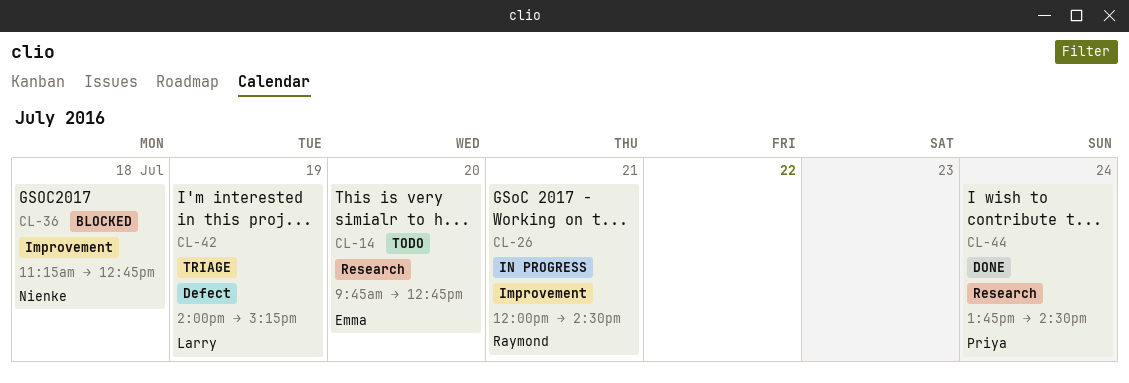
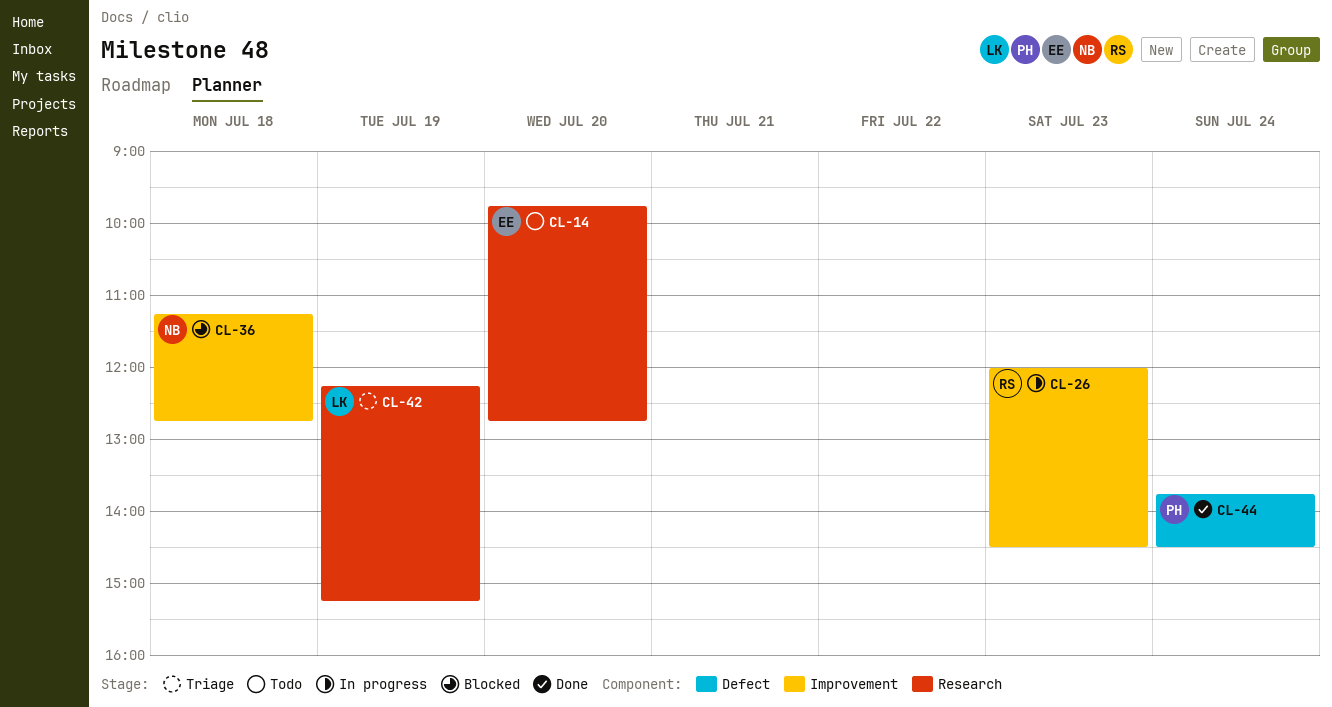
CL-26, day: Jul 21 -> Jul 23
CL-42, label: Defect -> Research
CL-42, begins: 14:00 -> 12:15
CL-44, label: Research -> Defect

